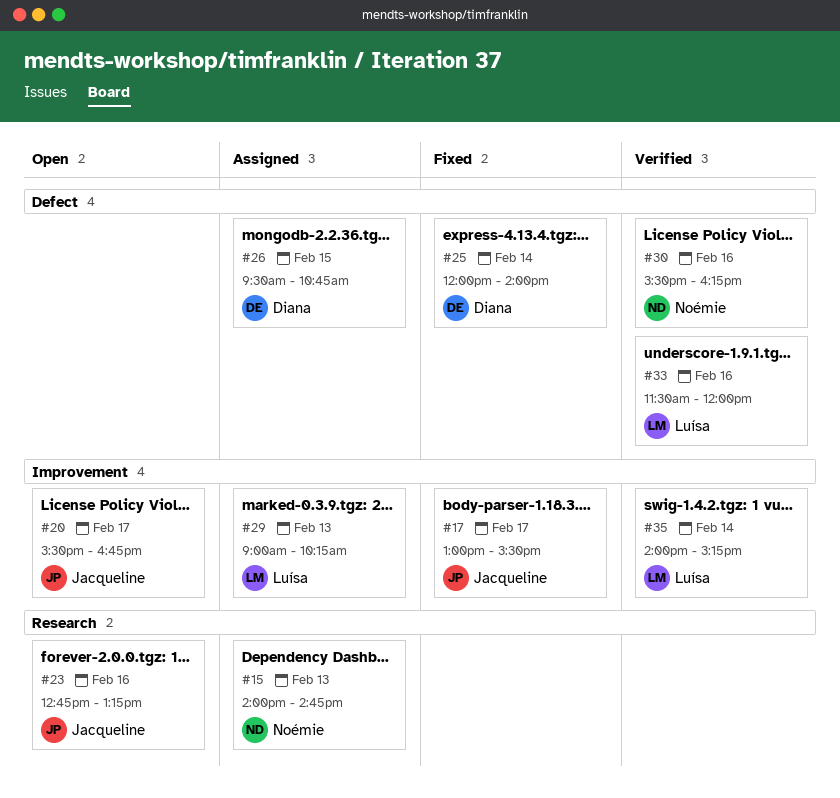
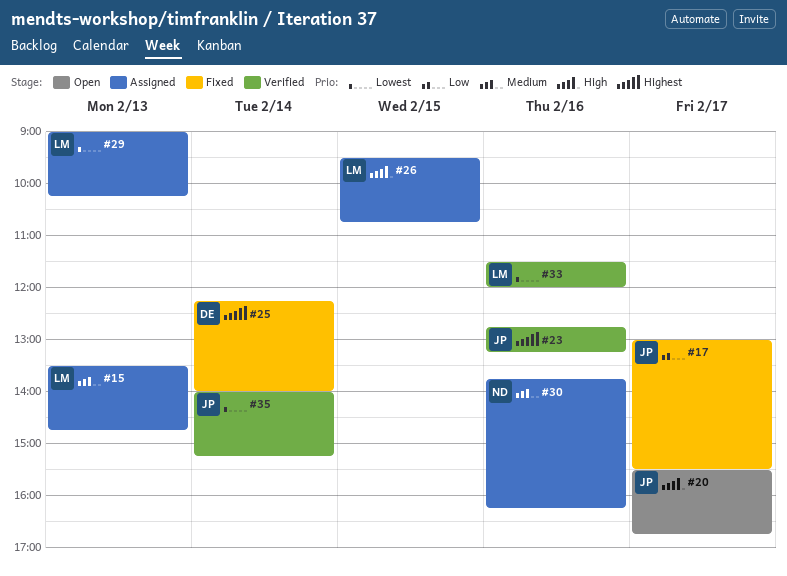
#15, owner: Noémie -> Luísa
#15, begins: 14:00 -> 13:30
#23, status: Open -> Verified
#25, begins: 12:00 -> 12:15
#26, owner: Diana -> Luísa
#30, status: Verified -> Assigned
#30, begins: 15:30 -> 13:45
#35, owner: Luísa -> Jacqueline

